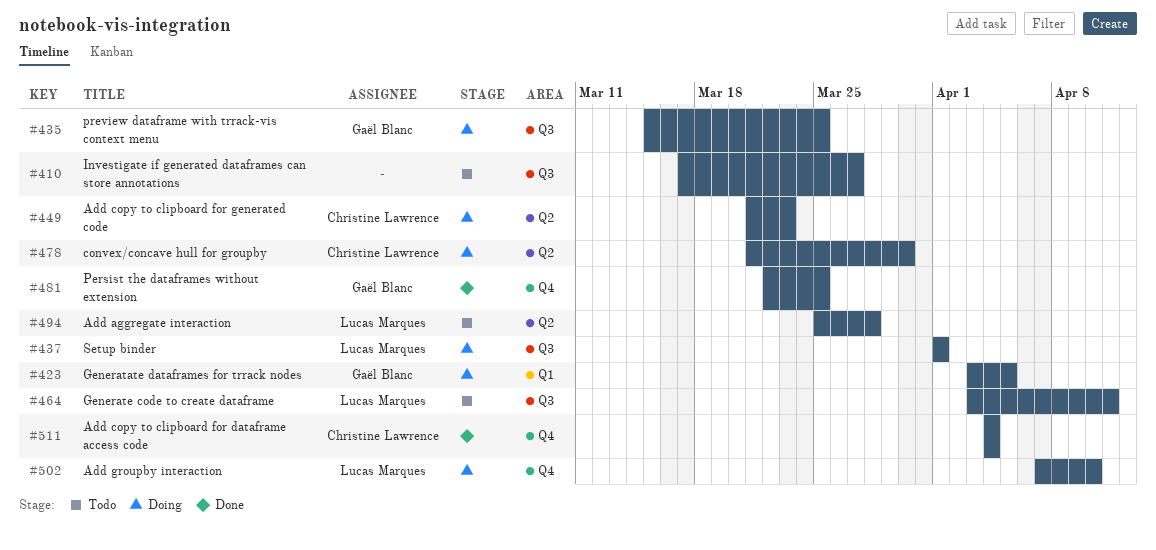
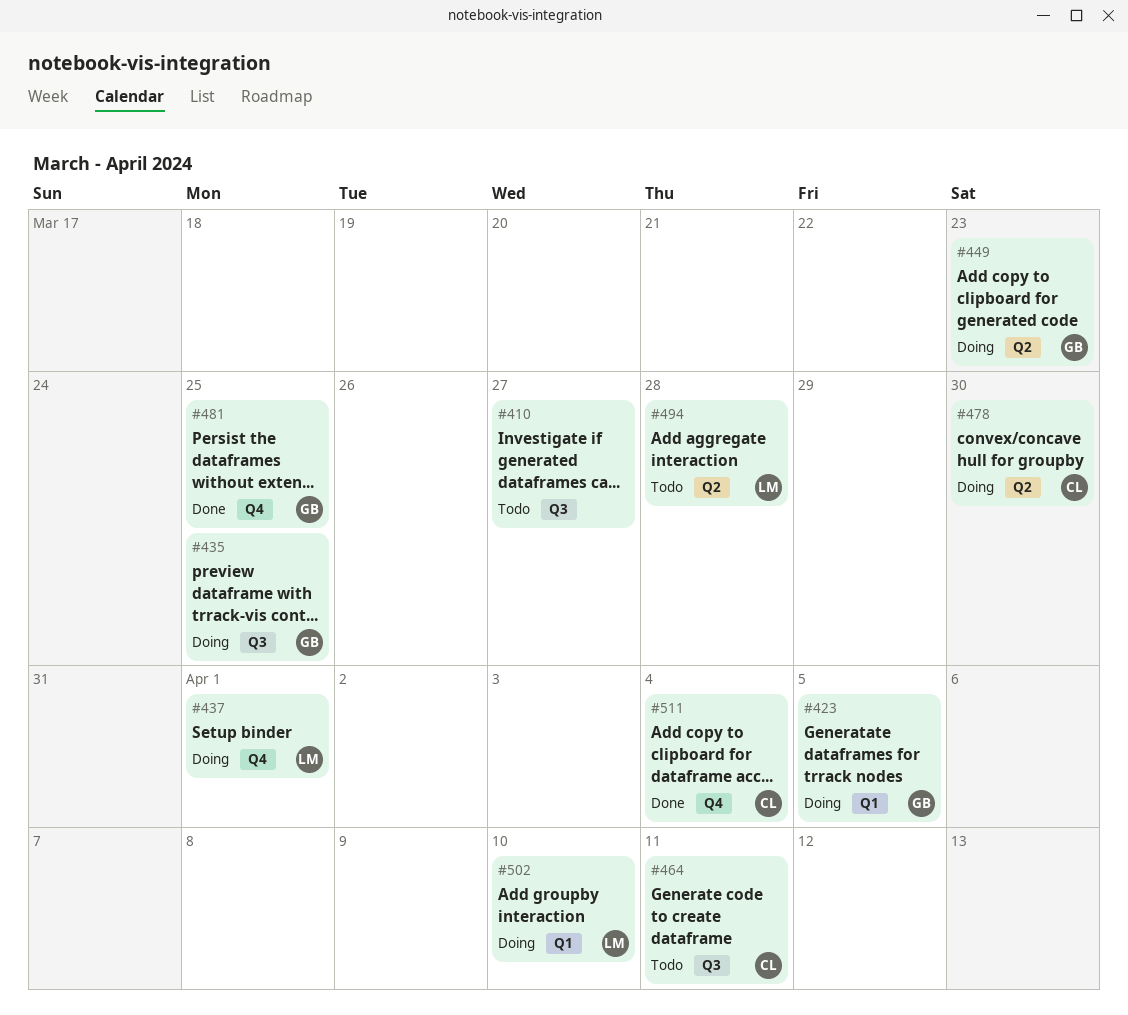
#437, label: Q3 -> Q4
#449, owner: Christine Lawrence -> Gaël Blanc
#464, owner: Lucas Marques -> Christine Lawrence
#502, label: Q4 -> Q1

